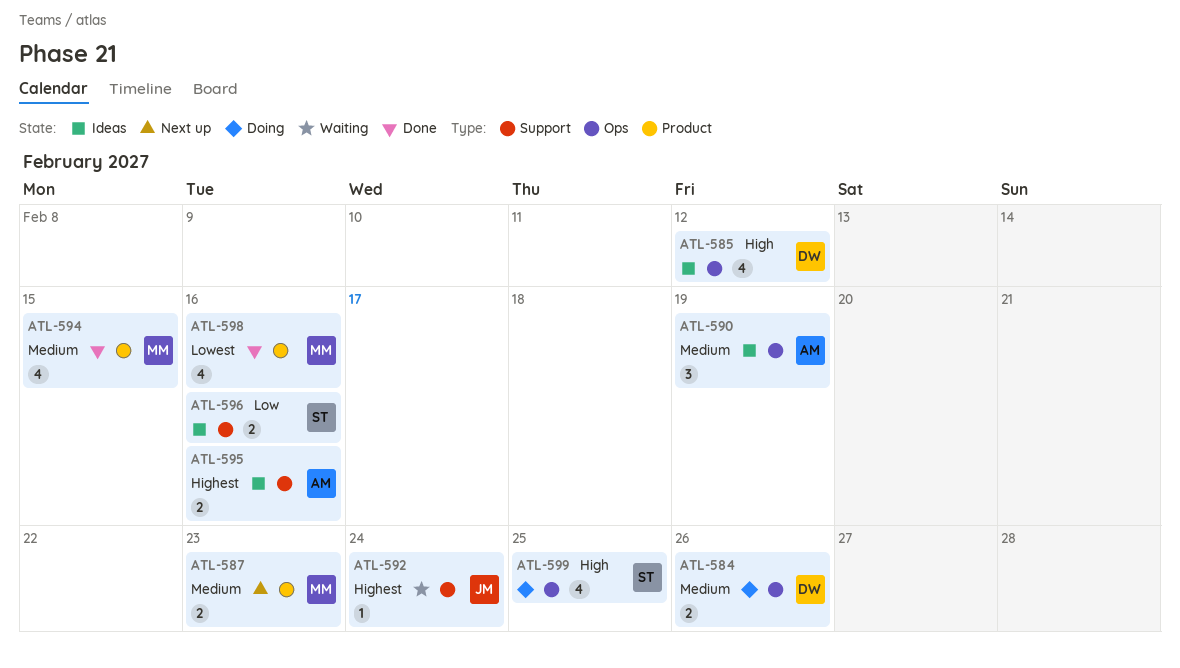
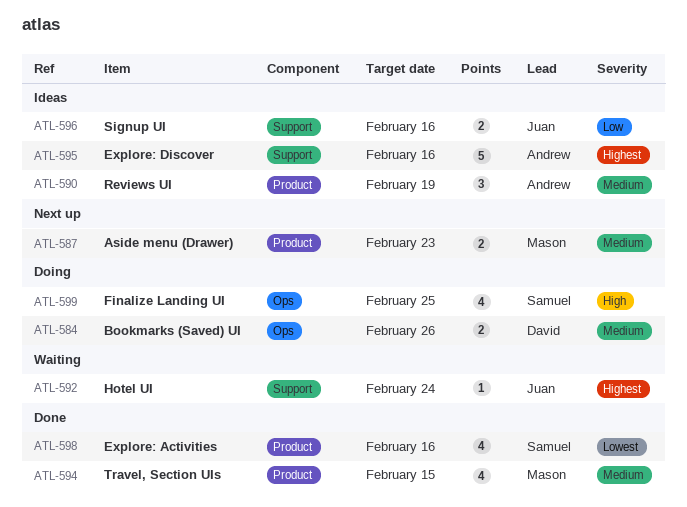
ATL-585: present -> none
ATL-590, label: Ops -> Product
ATL-595, estimate: 2 -> 5
ATL-596, owner: Samuel -> Juan
ATL-598, owner: Mason -> Samuel

